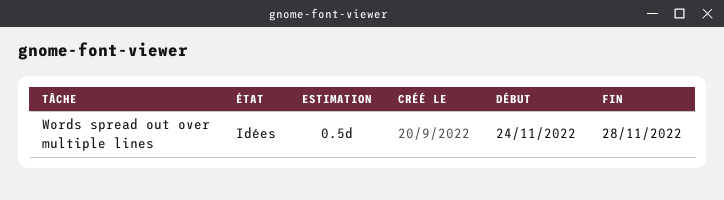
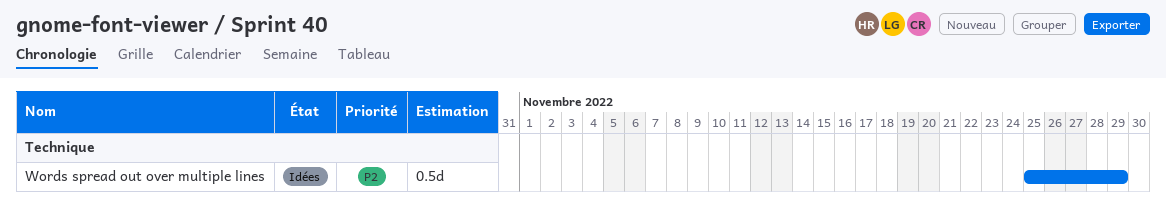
Words spread out over multiple lines, start: Nov 24 -> Nov 25
Words spread out over multiple lines, due: Nov 28 -> Nov 29

